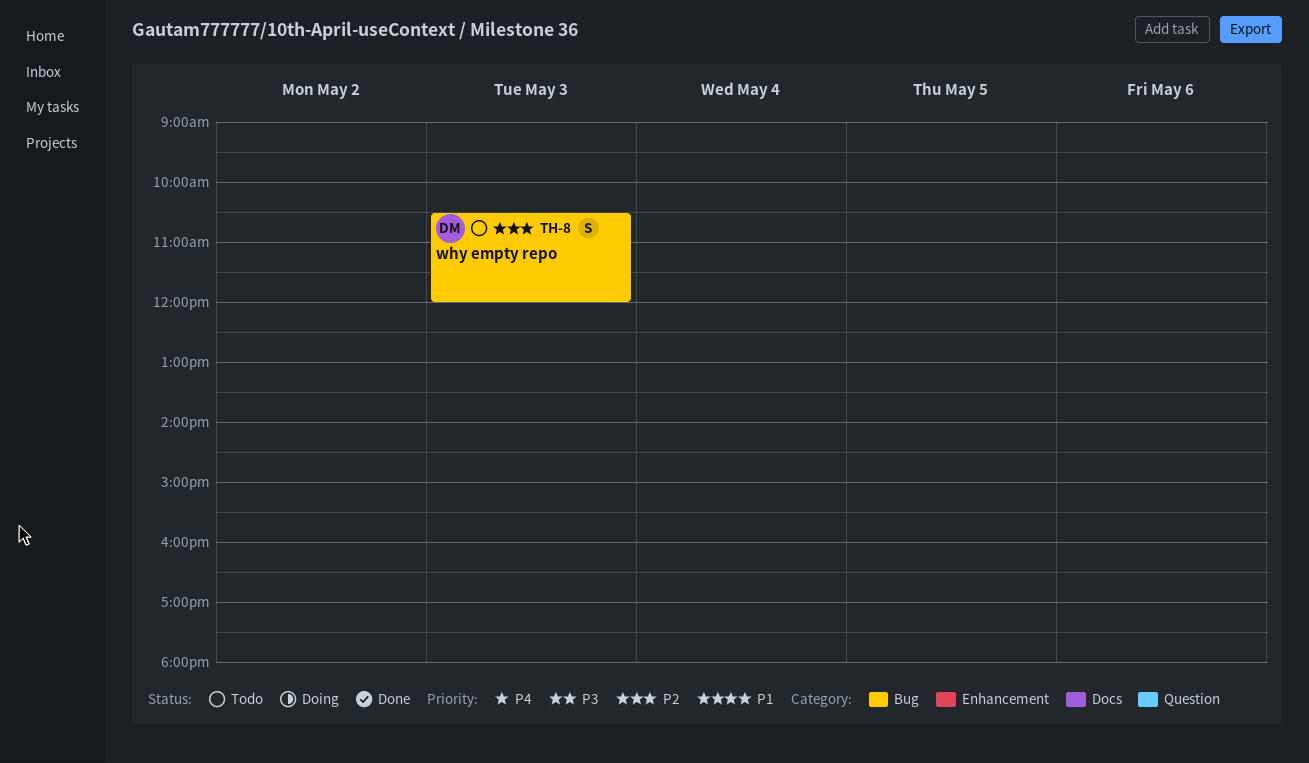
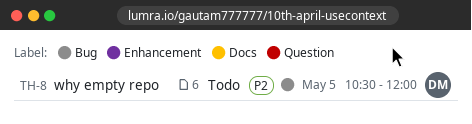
TH-8, day: May 3 -> May 5

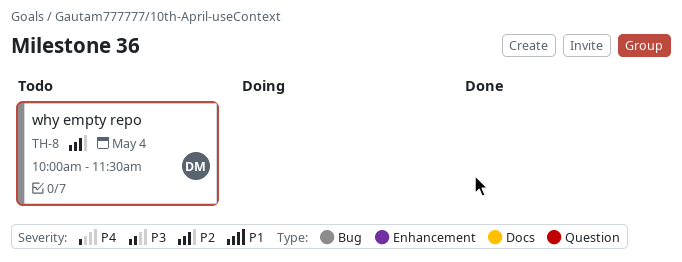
TH-8, day: May 5 -> May 4
TH-8, begins: 10:30 -> 10:00
TH-8, ends: 12:00 -> 11:30

